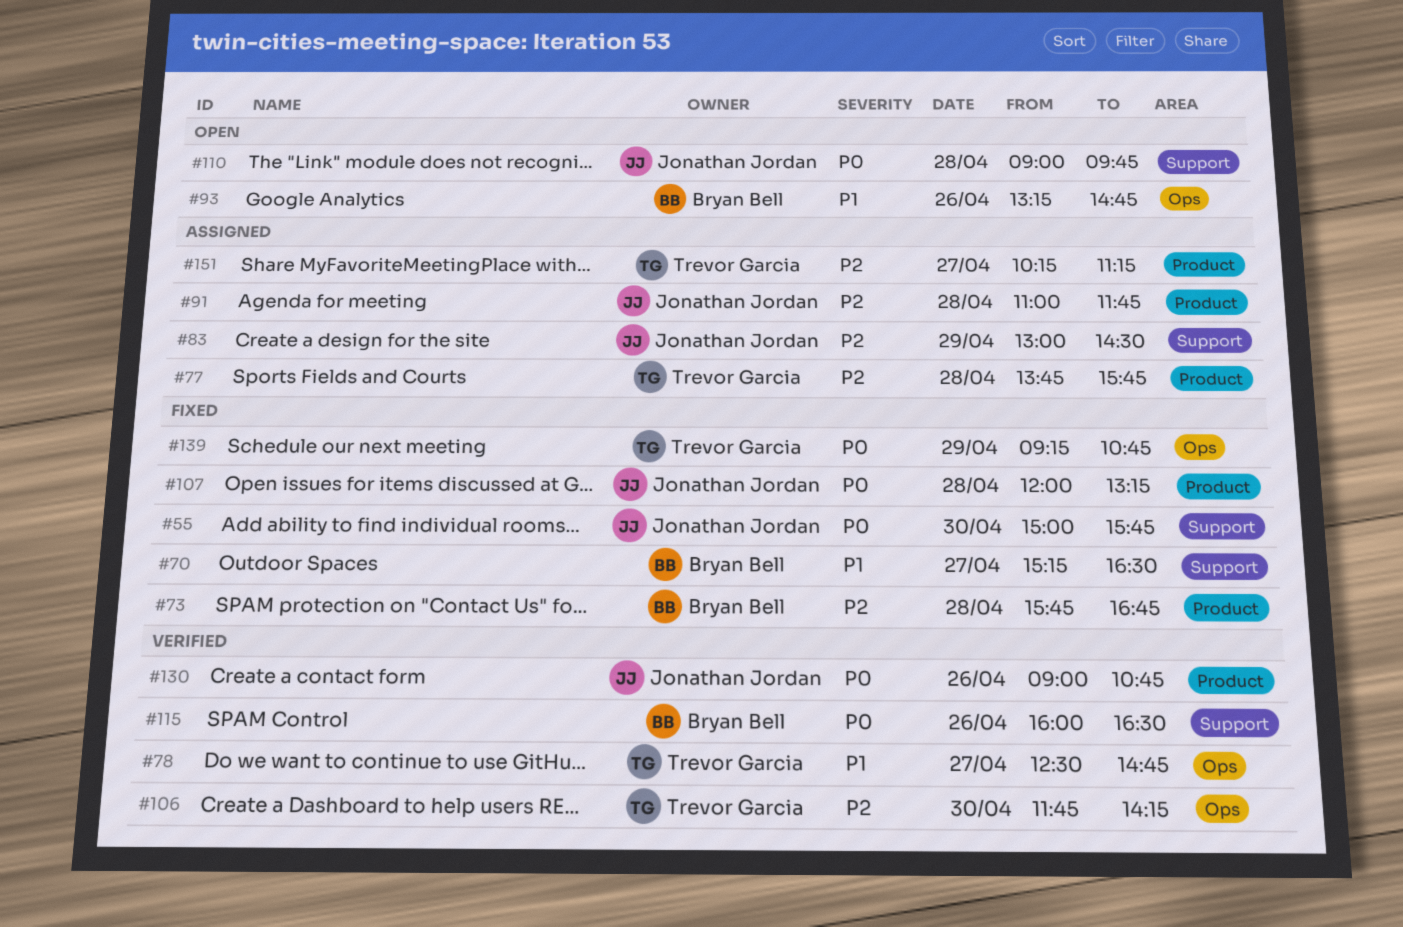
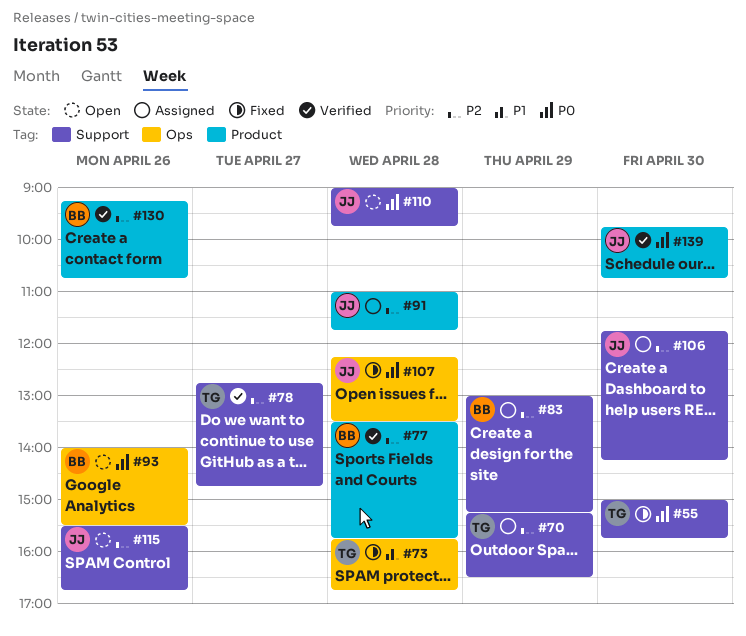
#55, owner: Jonathan Jordan -> Trevor Garcia
#70, status: Fixed -> Assigned
#70, owner: Bryan Bell -> Trevor Garcia
#70, priority: P1 -> P2
#70, day: Apr 27 -> Apr 29
#73, owner: Bryan Bell -> Trevor Garcia
#73, priority: P2 -> P1
#73, label: Product -> Ops
#77, status: Assigned -> Verified
#77, owner: Trevor Garcia -> Bryan Bell
#77, begins: 13:45 -> 13:30
#78, priority: P1 -> P2
#78, label: Ops -> Support
#78, begins: 12:30 -> 12:45
#83, owner: Jonathan Jordan -> Bryan Bell
#83, ends: 14:30 -> 15:15
#93, priority: P1 -> P0
#93, begins: 13:15 -> 14:00
#93, ends: 14:45 -> 15:30
#106, status: Verified -> Assigned
#106, owner: Trevor Garcia -> Jonathan Jordan
#106, label: Ops -> Support
#107, label: Product -> Ops
#107, begins: 12:00 -> 12:15
#107, ends: 13:15 -> 13:30
#115, status: Verified -> Open
#115, owner: Bryan Bell -> Jonathan Jordan
#115, priority: P0 -> P2
#115, begins: 16:00 -> 15:30
#115, ends: 16:30 -> 16:45
#130, owner: Jonathan Jordan -> Bryan Bell
#130, priority: P0 -> P2
#130, begins: 09:00 -> 09:15
#139, status: Fixed -> Verified
#139, owner: Trevor Garcia -> Jonathan Jordan
#139, label: Ops -> Product
#139, day: Apr 29 -> Apr 30
#139, begins: 09:15 -> 09:45
#151: present -> none

